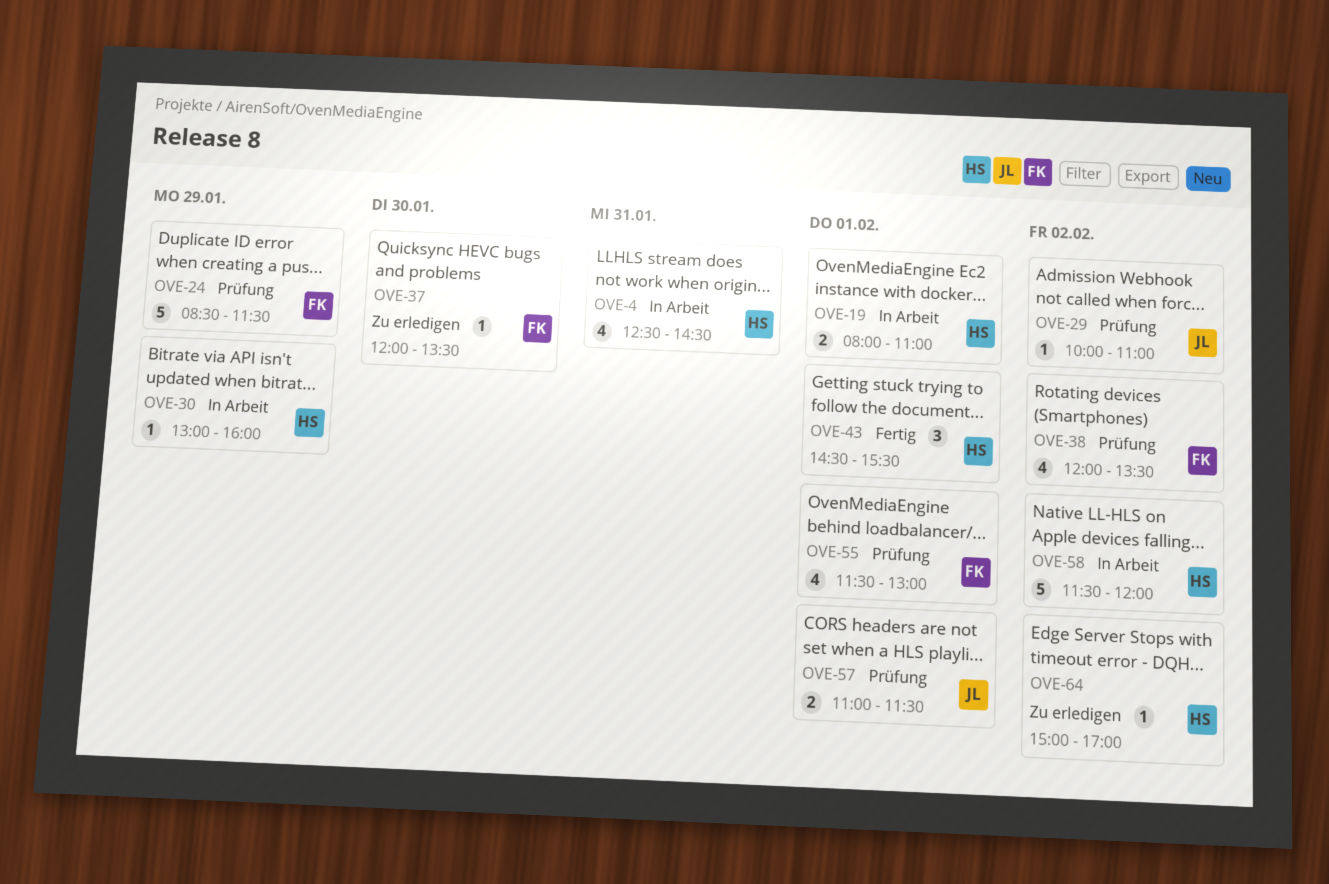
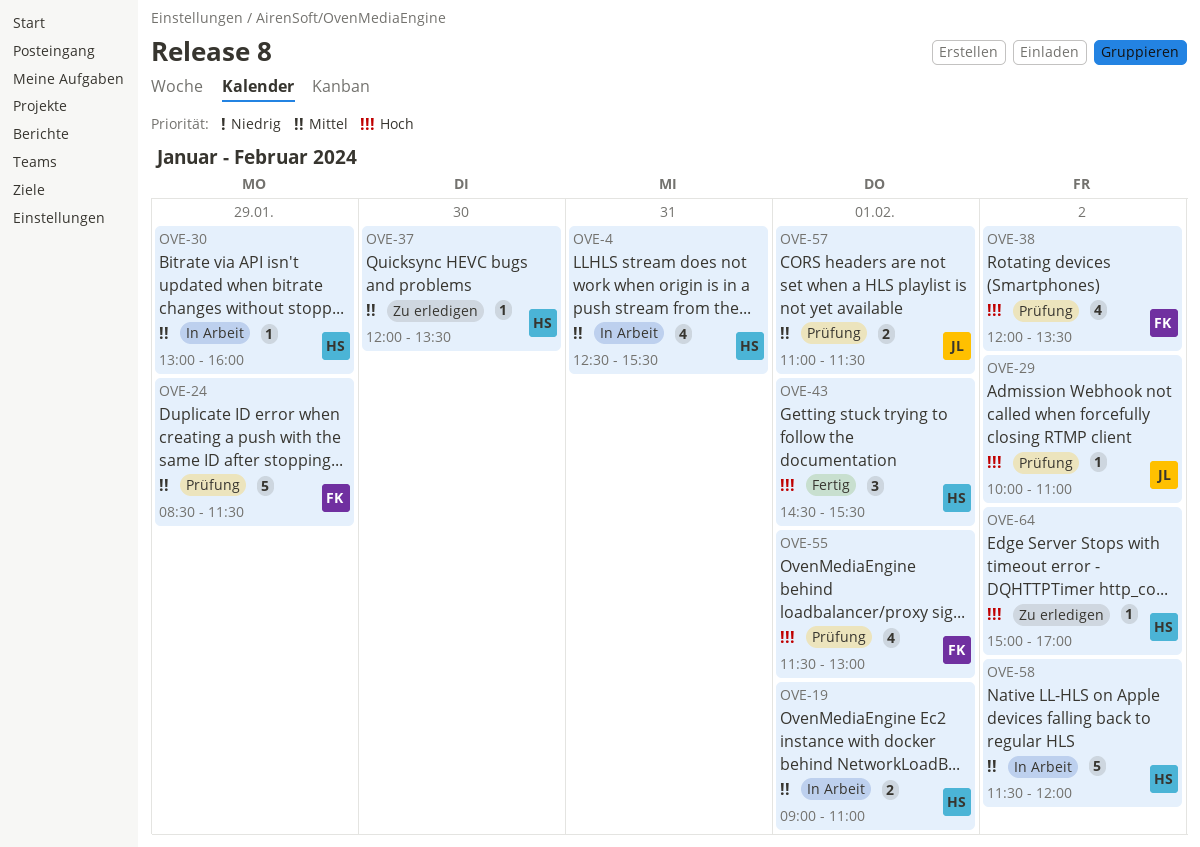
OVE-4, ends: 14:30 -> 15:30
OVE-19, begins: 08:00 -> 09:00
OVE-37, owner: FK -> HS

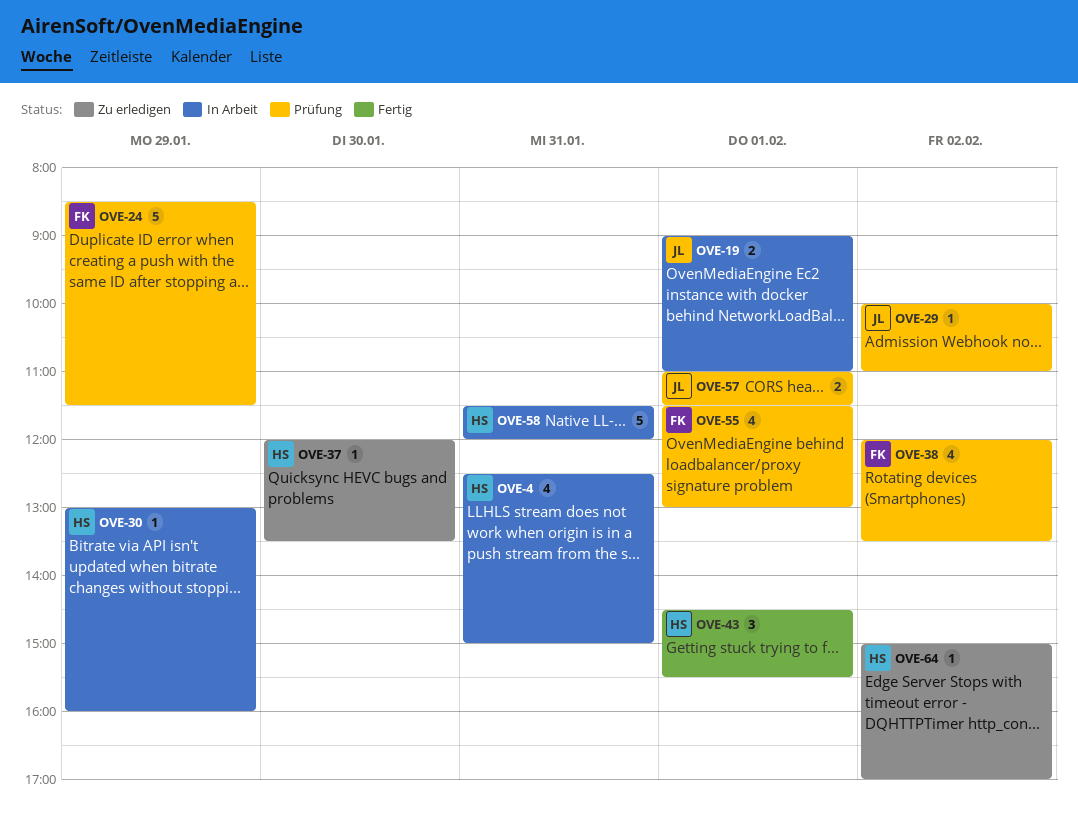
OVE-4, ends: 15:30 -> 15:00
OVE-19, owner: HS -> JL
OVE-58, day: Feb 2 -> Jan 31

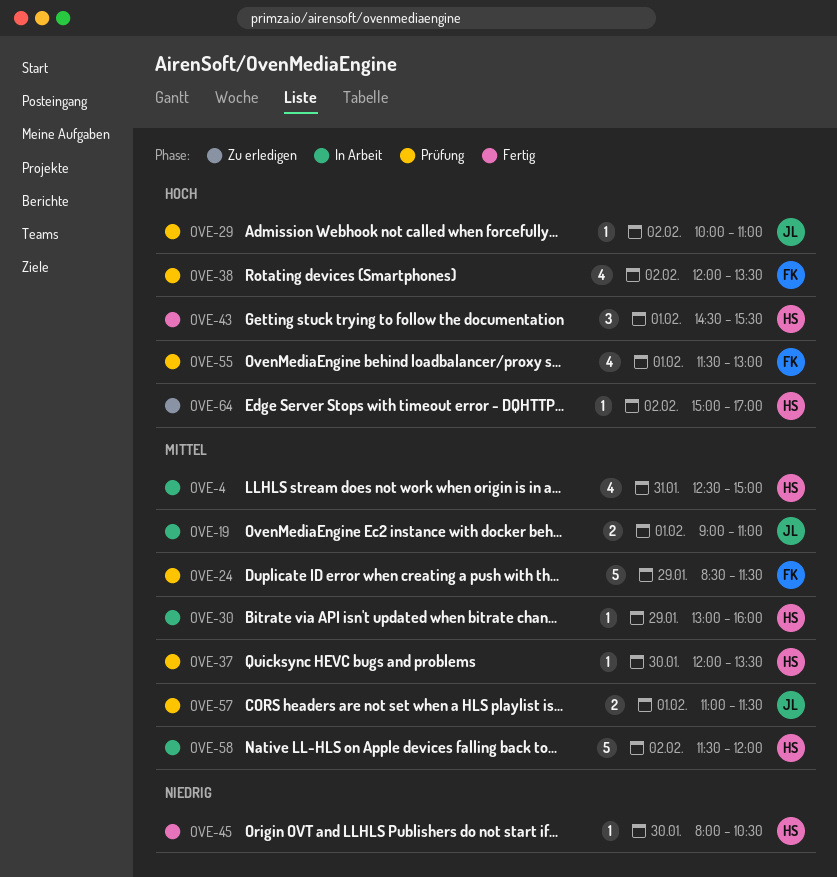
OVE-37, status: Zu erledigen -> Prüfung
OVE-45: none -> present
OVE-58, day: Jan 31 -> Feb 2

